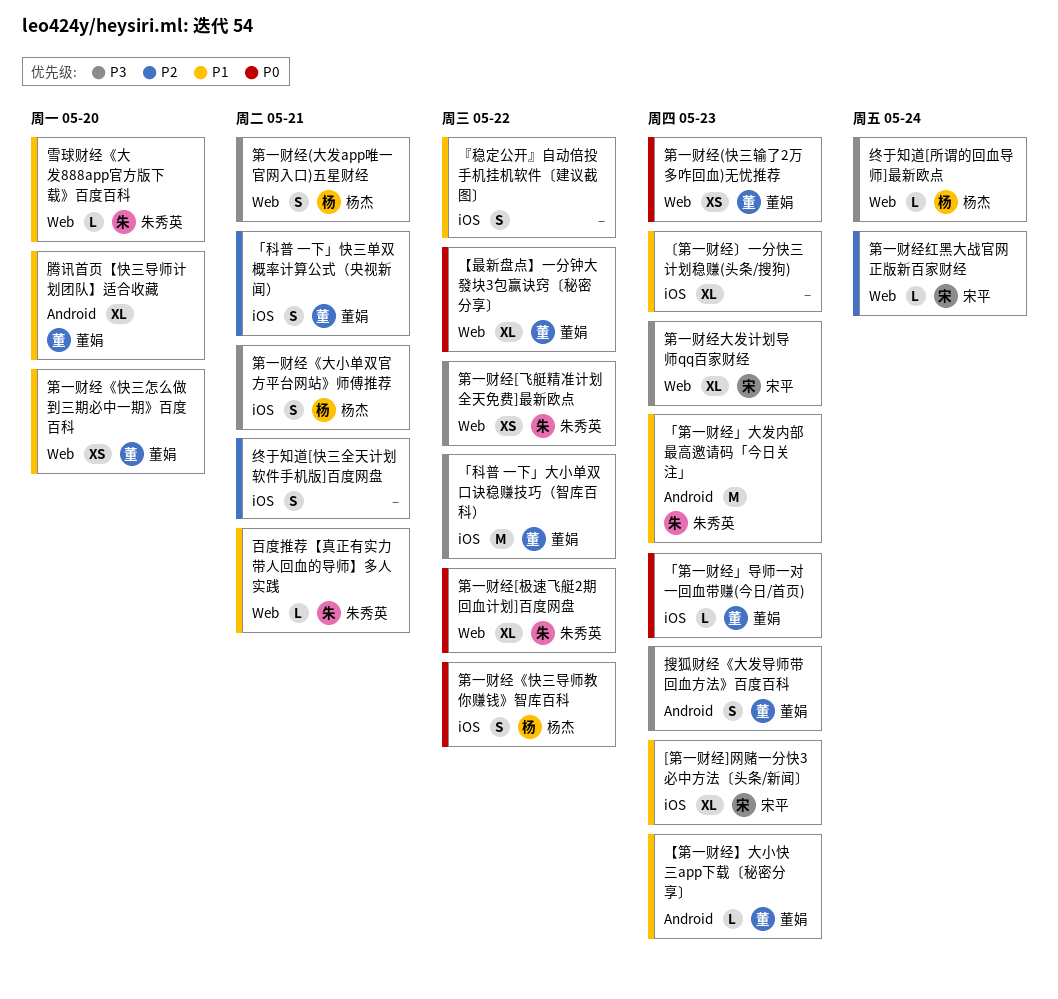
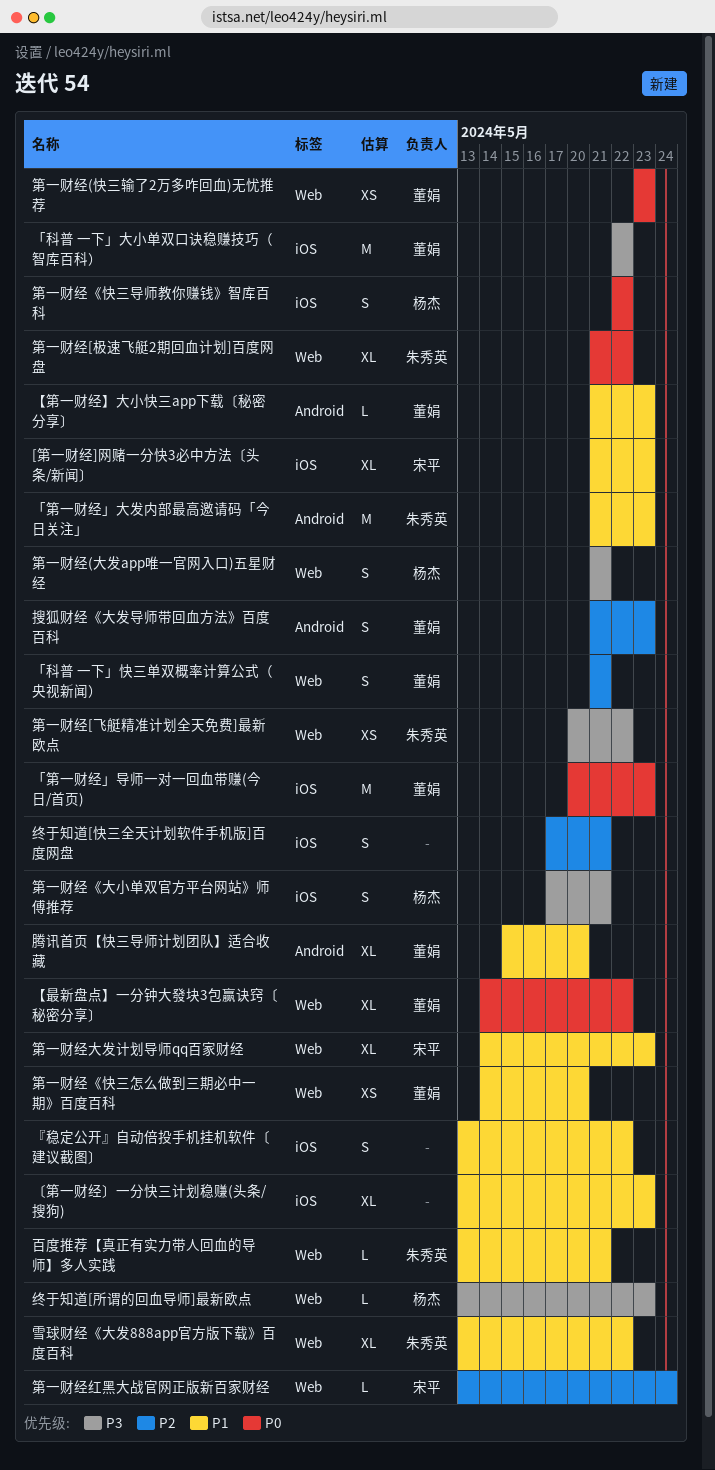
「科普 一下」快三单双概率计算公式（央视新闻）, label: iOS -> Web
「第一财经」导师一对一回血带赚(今日/首页), estimate: L -> M
搜狐财经《大发导师带回血方法》百度百科, priority: P3 -> P2
第一财经大发计划导师qq百家财经, priority: P3 -> P1
终于知道[所谓的回血导师]最新欧点, due: May 24 -> May 23
雪球财经《大发888app官方版下载》百度百科, estimate: L -> XL
雪球财经《大发888app官方版下载》百度百科, due: May 20 -> May 22

